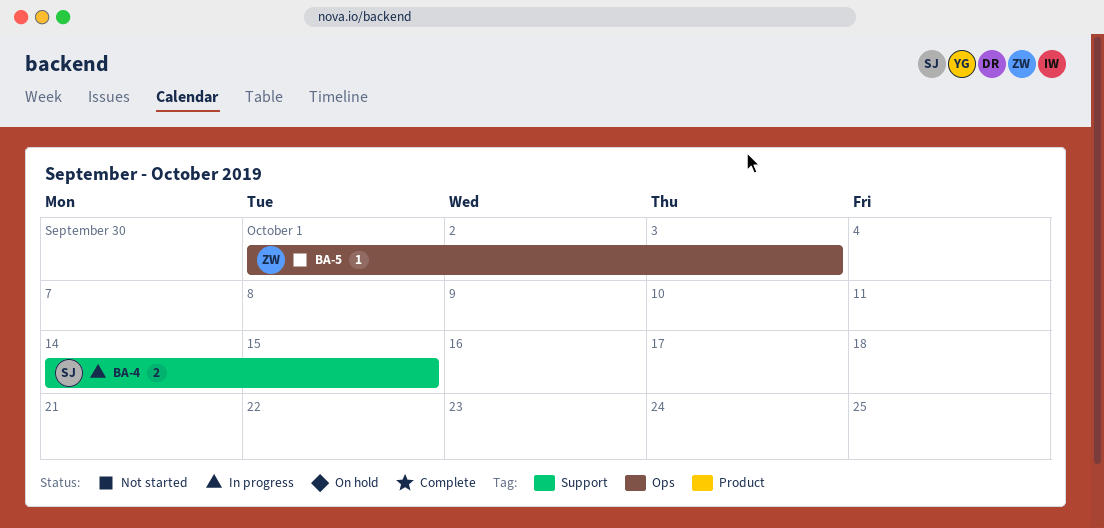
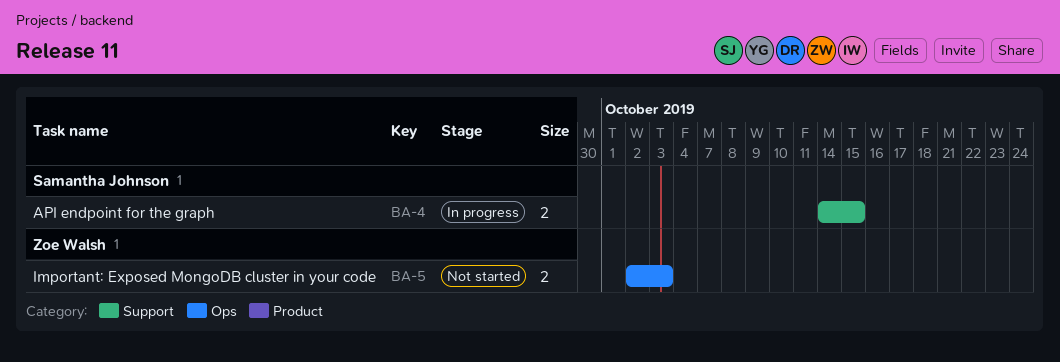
BA-5, estimate: 1 -> 2
BA-5, start: Oct 1 -> Oct 2

